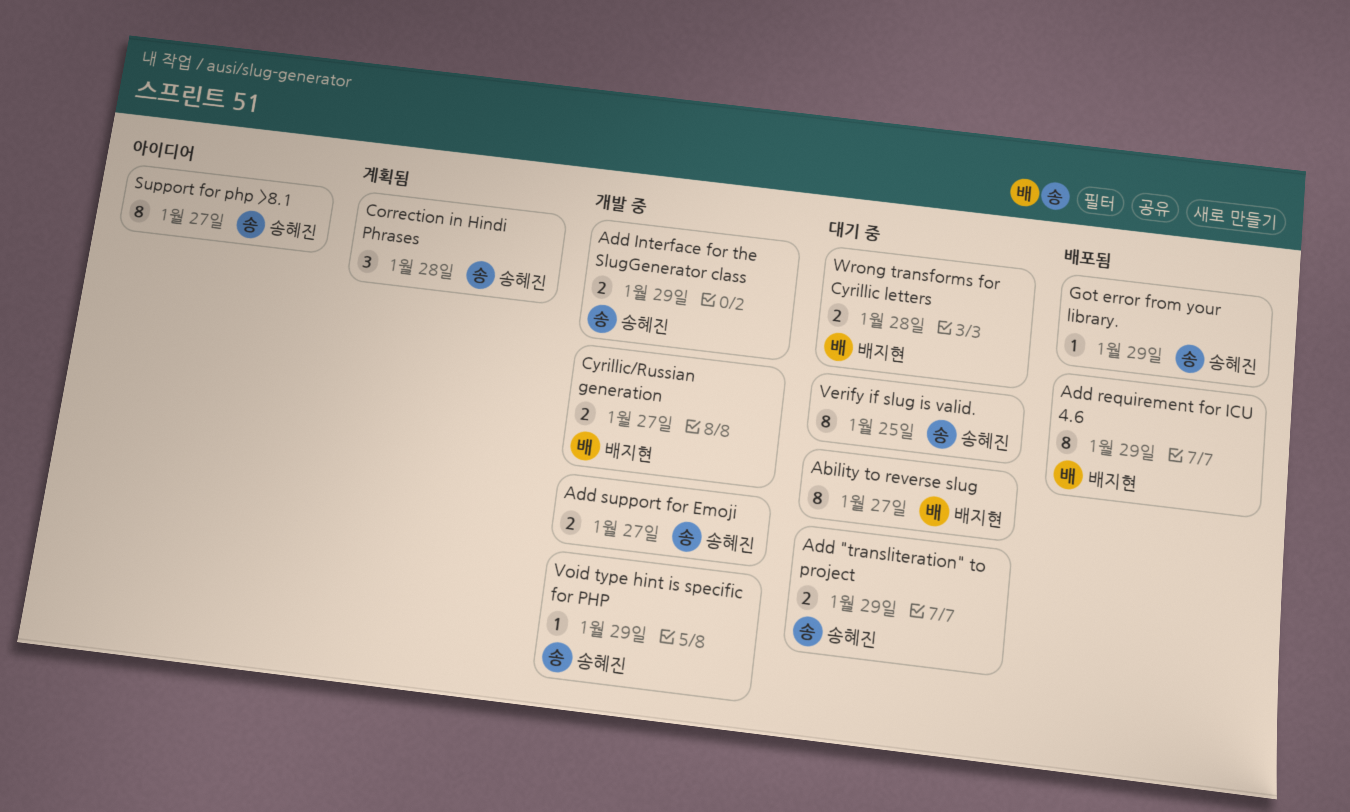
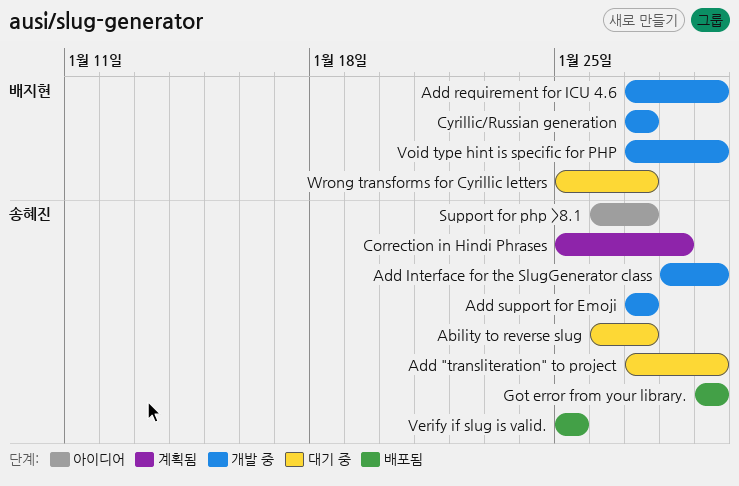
Ability to reverse slug, owner: 배지현 -> 송혜진
Add requirement for ICU 4.6, status: 배포됨 -> 개발 중
Verify if slug is valid., status: 대기 중 -> 배포됨
Void type hint is specific for PHP, owner: 송혜진 -> 배지현
Wrong transforms for Cyrillic letters, due: Jan 28 -> Jan 27

